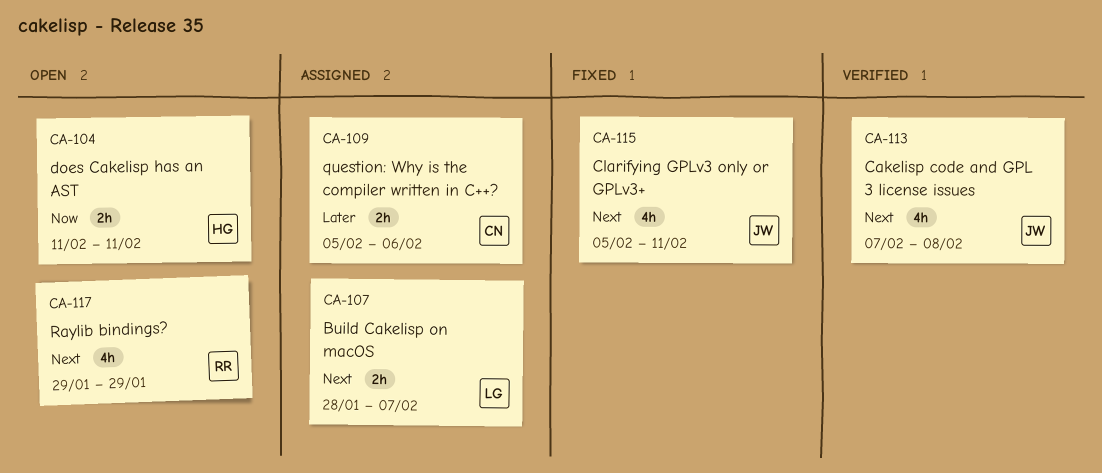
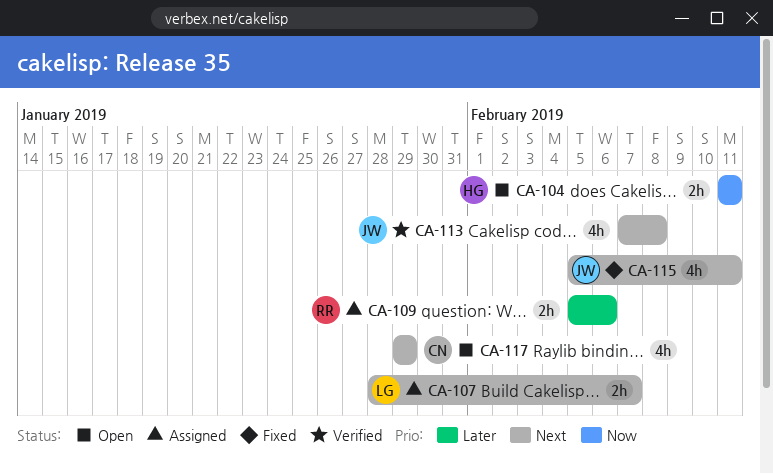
CA-109, owner: CN -> RR
CA-117, owner: RR -> CN

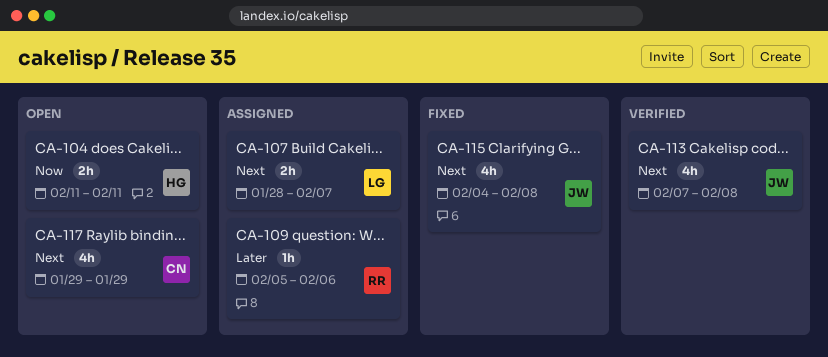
CA-109, estimate: 2h -> 1h
CA-115, start: Feb 5 -> Feb 4
CA-115, due: Feb 11 -> Feb 8

